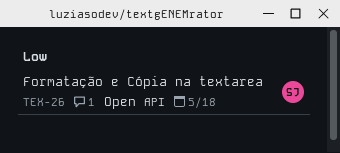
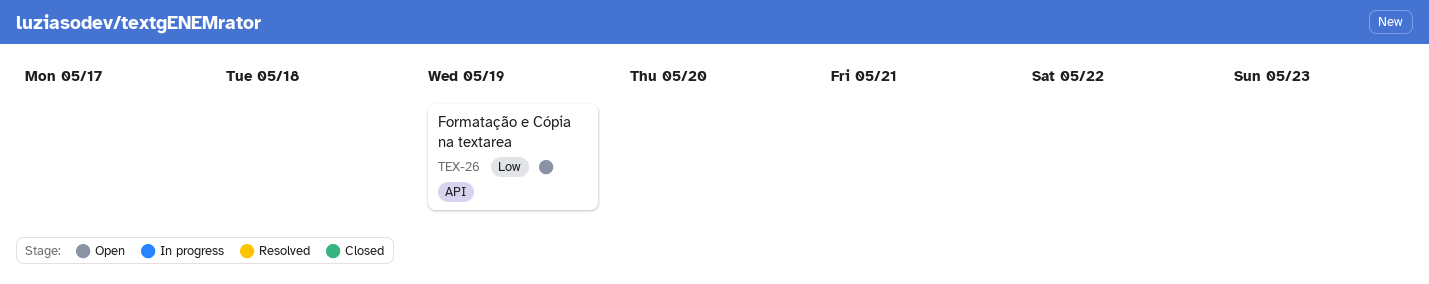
TEX-26, due: May 18 -> May 19

